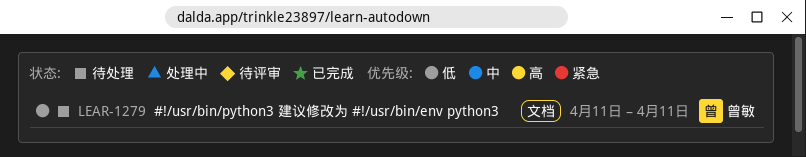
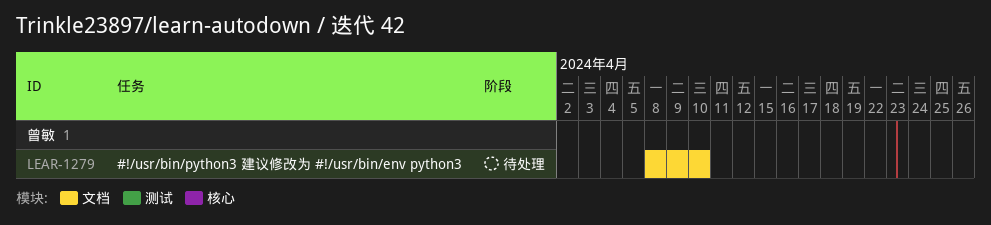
LEAR-1279, start: Apr 11 -> Apr 8
LEAR-1279, due: Apr 11 -> Apr 10

